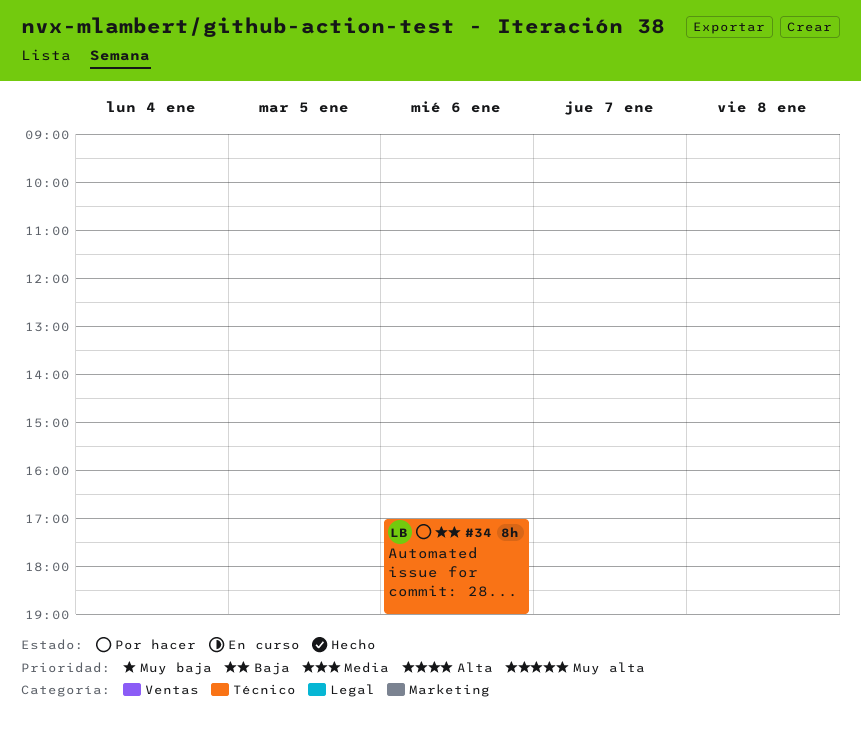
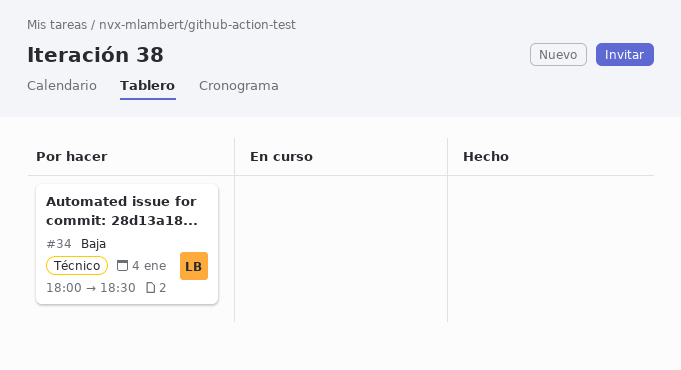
#34, day: Jan 6 -> Jan 4
#34, begins: 17:00 -> 18:00
#34, ends: 19:00 -> 18:30

